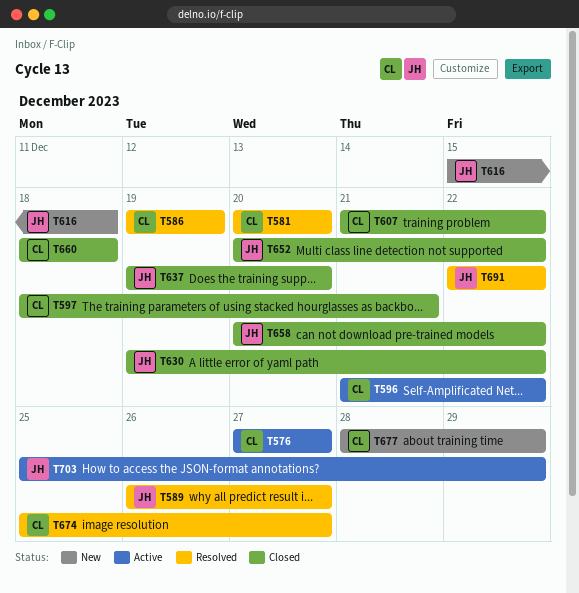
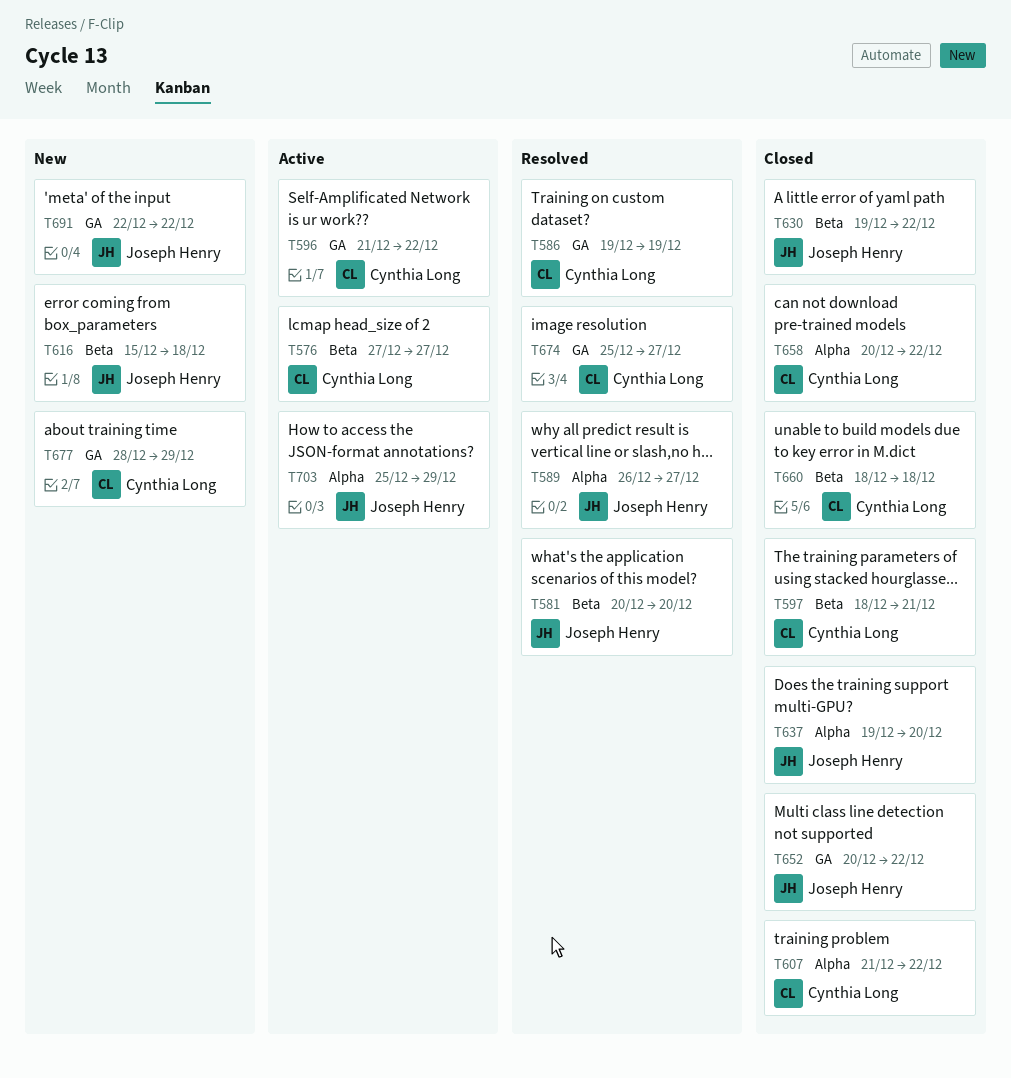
T581, owner: Cynthia Long -> Joseph Henry
T658, owner: Joseph Henry -> Cynthia Long
T691, status: Resolved -> New

